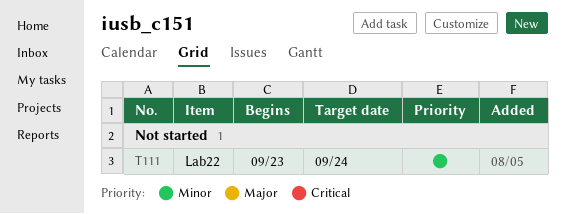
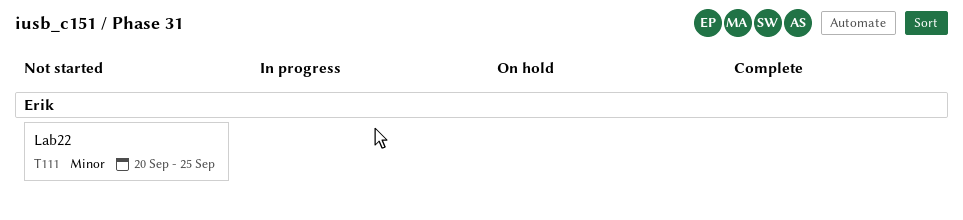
T111, start: Sep 23 -> Sep 20
T111, due: Sep 24 -> Sep 25

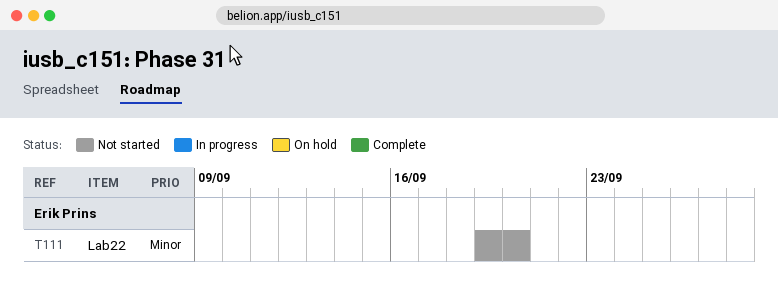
T111, start: Sep 20 -> Sep 19
T111, due: Sep 25 -> Sep 20

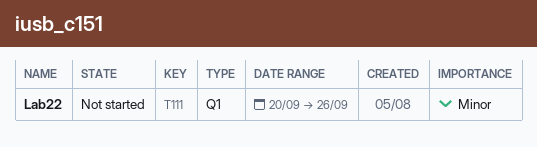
T111, start: Sep 19 -> Sep 20
T111, due: Sep 20 -> Sep 26

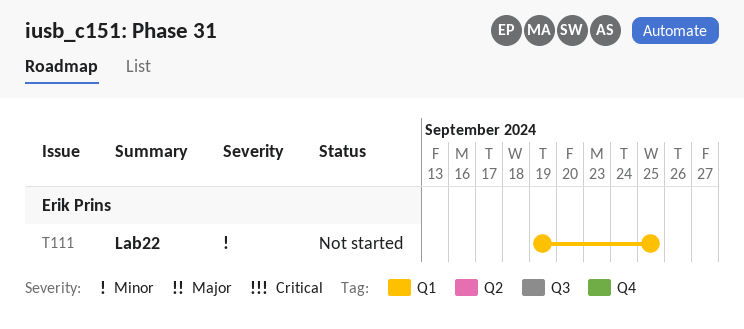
T111, start: Sep 20 -> Sep 19
T111, due: Sep 26 -> Sep 25

